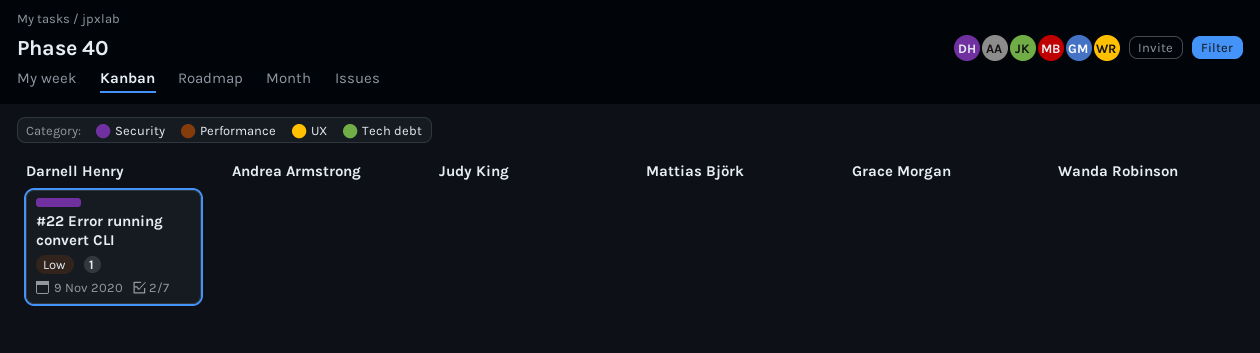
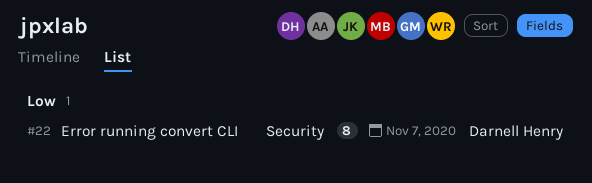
#22, estimate: 1 -> 8
#22, due: Nov 9 -> Nov 7

